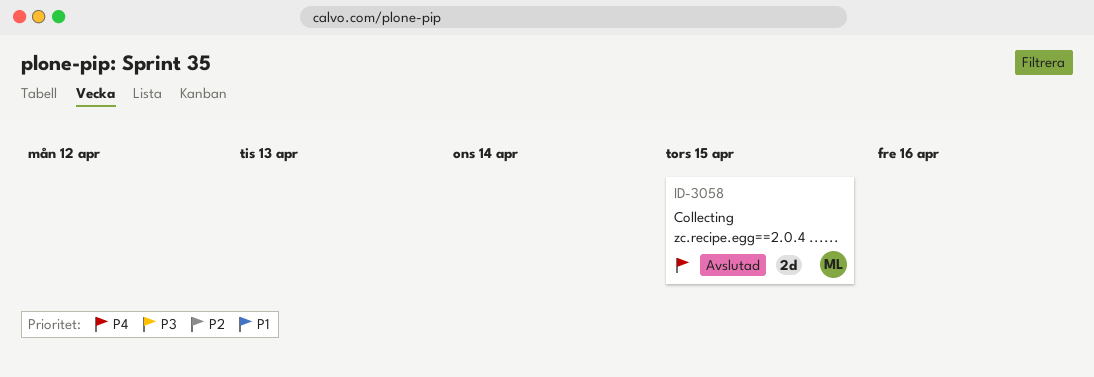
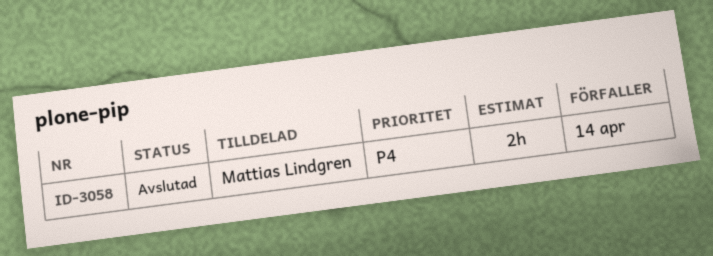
ID-3058, estimate: 2d -> 2h
ID-3058, due: Apr 15 -> Apr 14

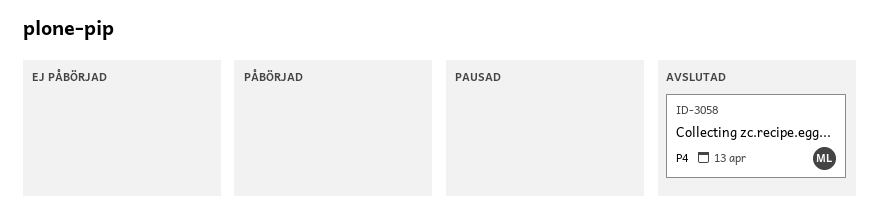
ID-3058, due: Apr 14 -> Apr 13

